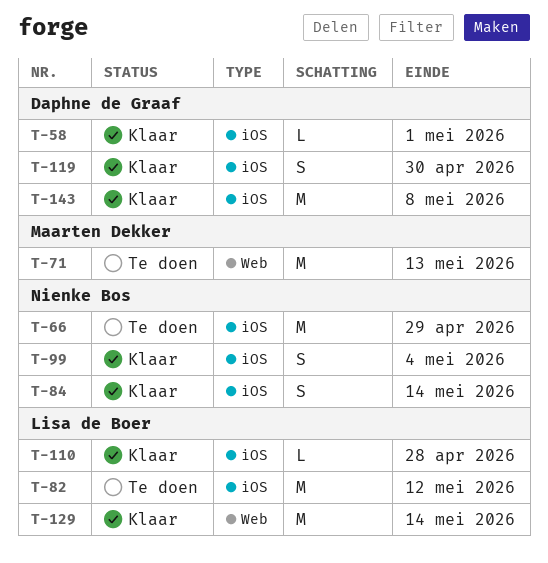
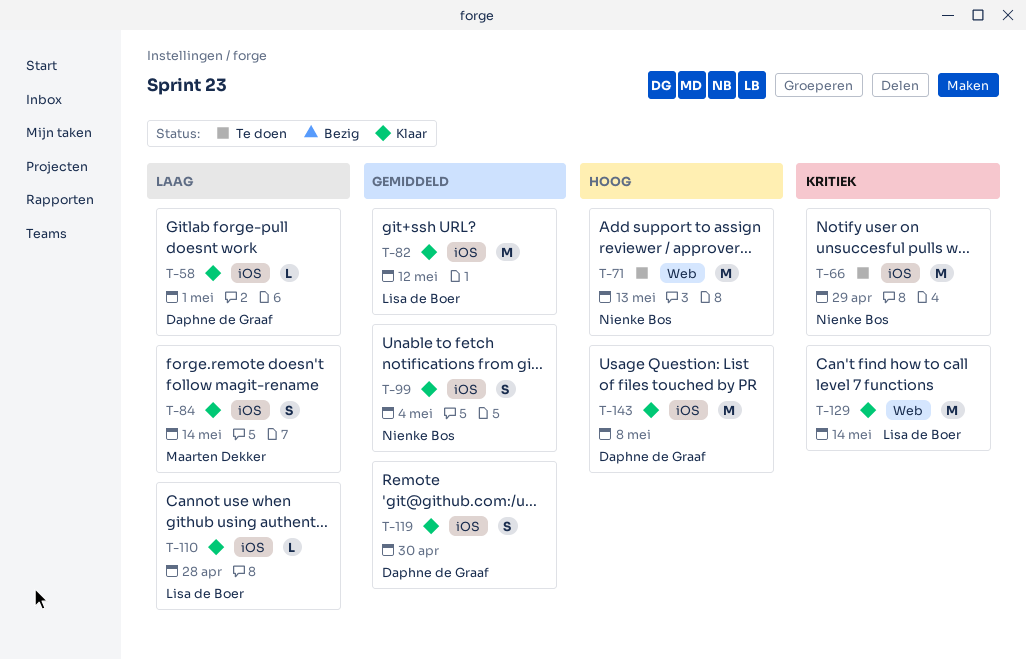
T-71, owner: Maarten Dekker -> Nienke Bos
T-82, status: Te doen -> Klaar
T-84, owner: Nienke Bos -> Maarten Dekker

